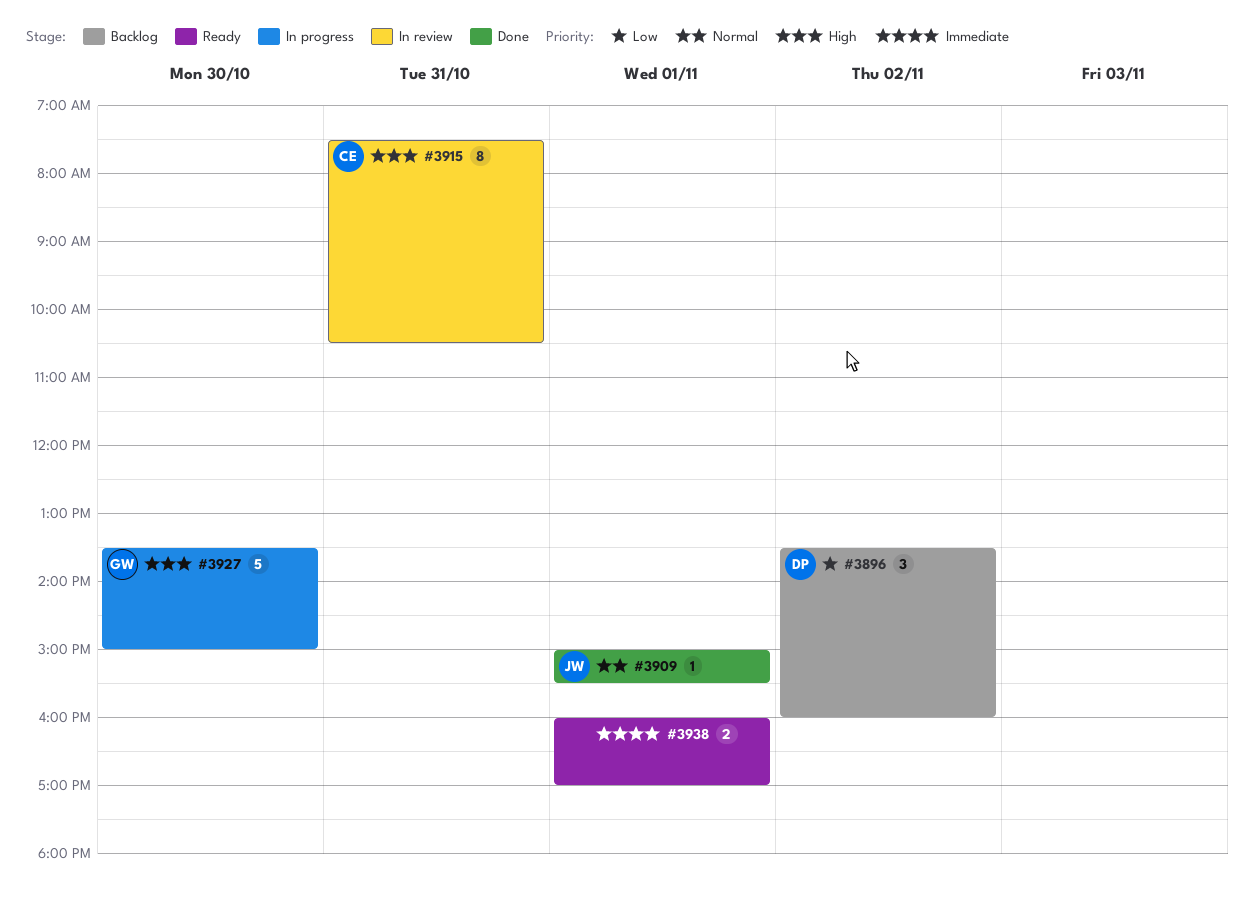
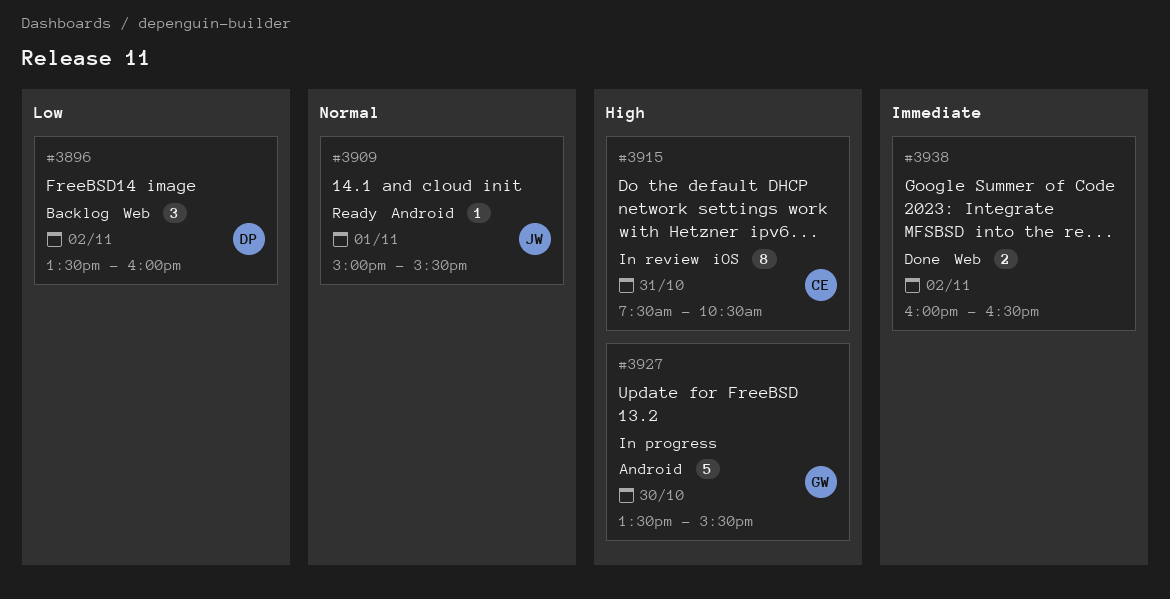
#3909, status: Done -> Ready
#3927, ends: 15:00 -> 15:30
#3938, status: Ready -> Done
#3938, day: Nov 1 -> Nov 2
#3938, ends: 17:00 -> 16:30

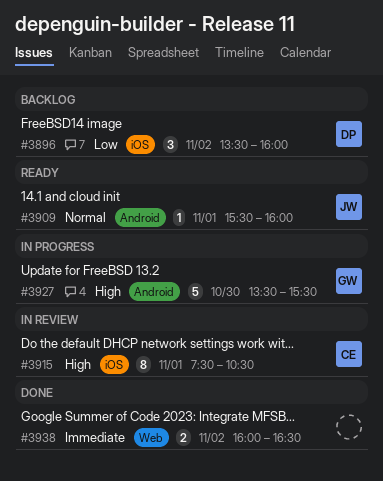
#3896, label: Web -> iOS
#3909, begins: 15:00 -> 15:30
#3909, ends: 15:30 -> 16:00
#3915, day: Oct 31 -> Nov 1

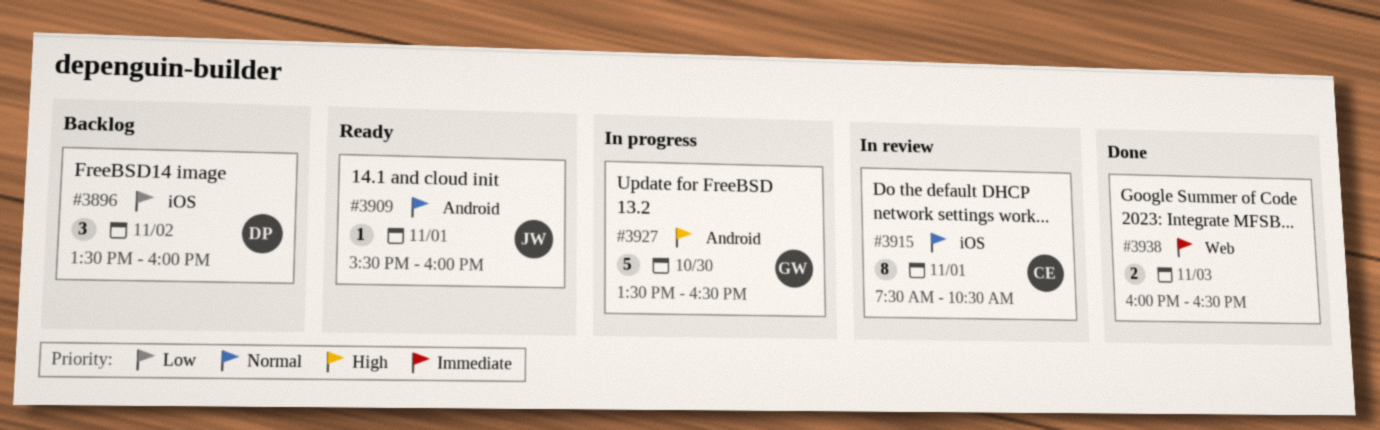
#3915, priority: High -> Normal
#3927, ends: 15:30 -> 16:30
#3938, day: Nov 2 -> Nov 3

